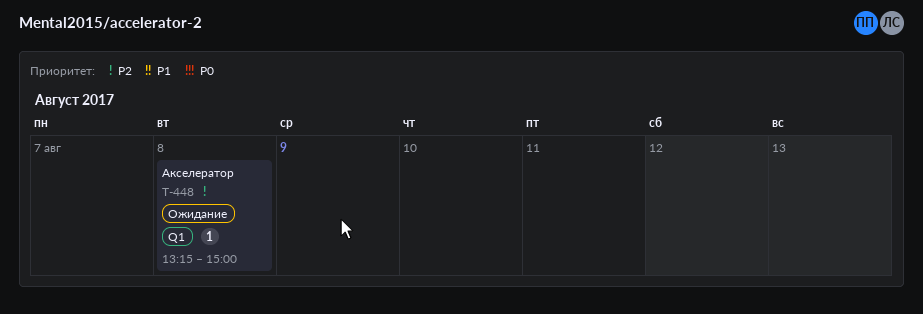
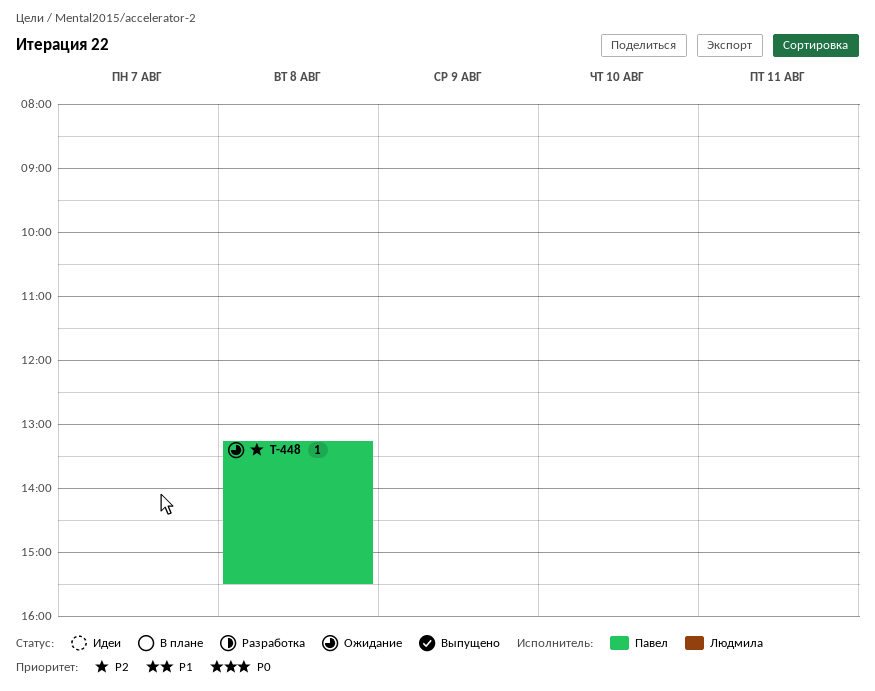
T-448, ends: 15:00 -> 15:30

